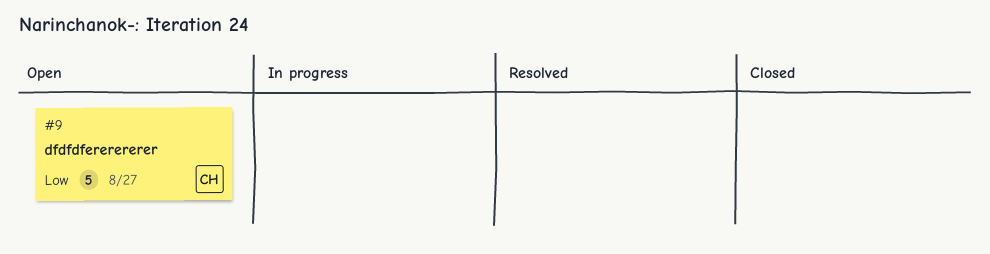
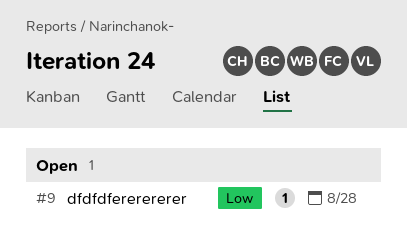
#9, estimate: 5 -> 1
#9, due: Aug 27 -> Aug 28

